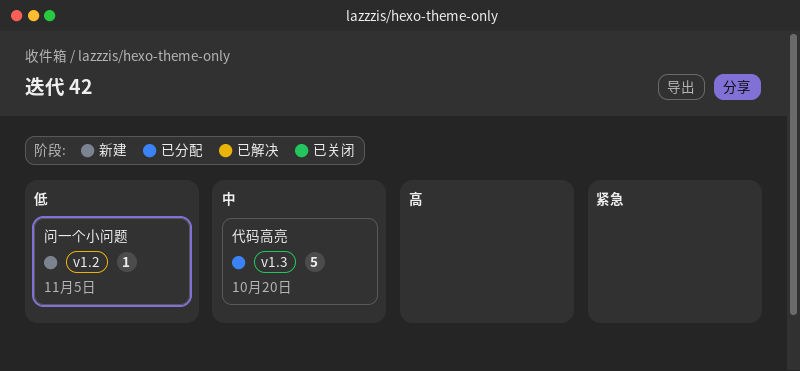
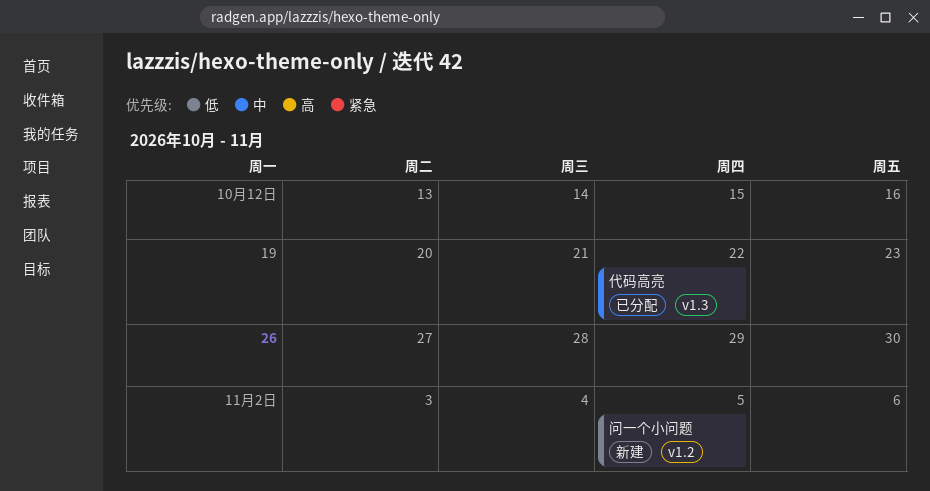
代码高亮, due: Oct 20 -> Oct 22

